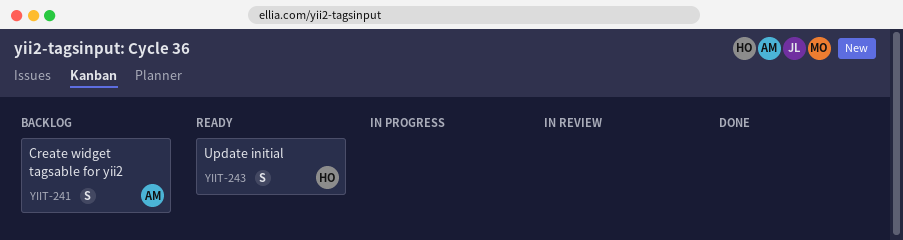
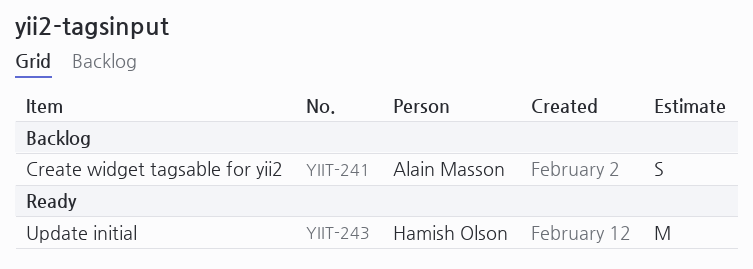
YIIT-243, estimate: S -> M

